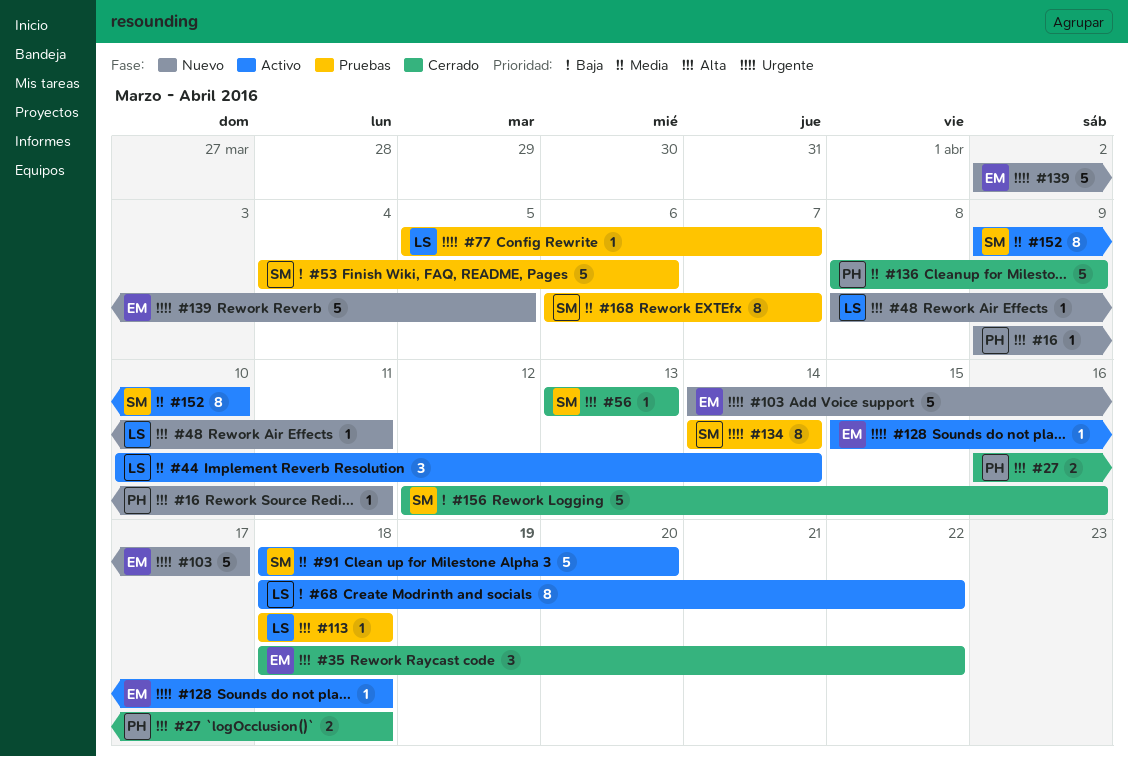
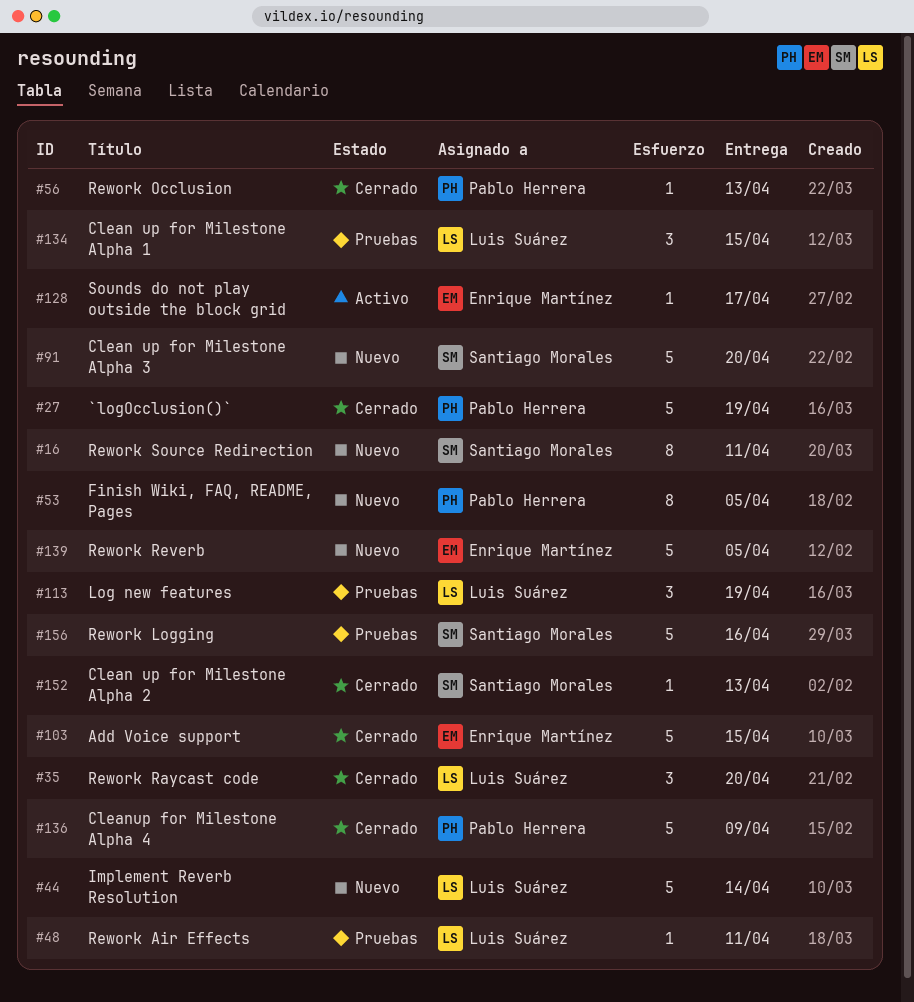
#16, owner: Pablo Herrera -> Santiago Morales
#16, estimate: 1 -> 8
#27, estimate: 2 -> 5
#27, due: Apr 18 -> Apr 19
#35, owner: Enrique Martínez -> Luis Suárez
#35, due: Apr 22 -> Apr 20
#44, status: Activo -> Nuevo
#44, estimate: 3 -> 5
#48, status: Nuevo -> Pruebas
#53, status: Pruebas -> Nuevo
#53, owner: Santiago Morales -> Pablo Herrera
#53, estimate: 5 -> 8
#53, due: Apr 6 -> Apr 5
#56, owner: Santiago Morales -> Pablo Herrera
#68: present -> none
#77: present -> none
#91, status: Activo -> Nuevo
#103, status: Nuevo -> Cerrado
#103, due: Apr 17 -> Apr 15
#113, estimate: 1 -> 3
#113, due: Apr 18 -> Apr 19
#128, due: Apr 18 -> Apr 17
#134, owner: Santiago Morales -> Luis Suárez
#134, estimate: 8 -> 3
#134, due: Apr 14 -> Apr 15
#152, status: Activo -> Cerrado
#152, estimate: 8 -> 1
#152, due: Apr 10 -> Apr 13
#156, status: Cerrado -> Pruebas
#168: present -> none

